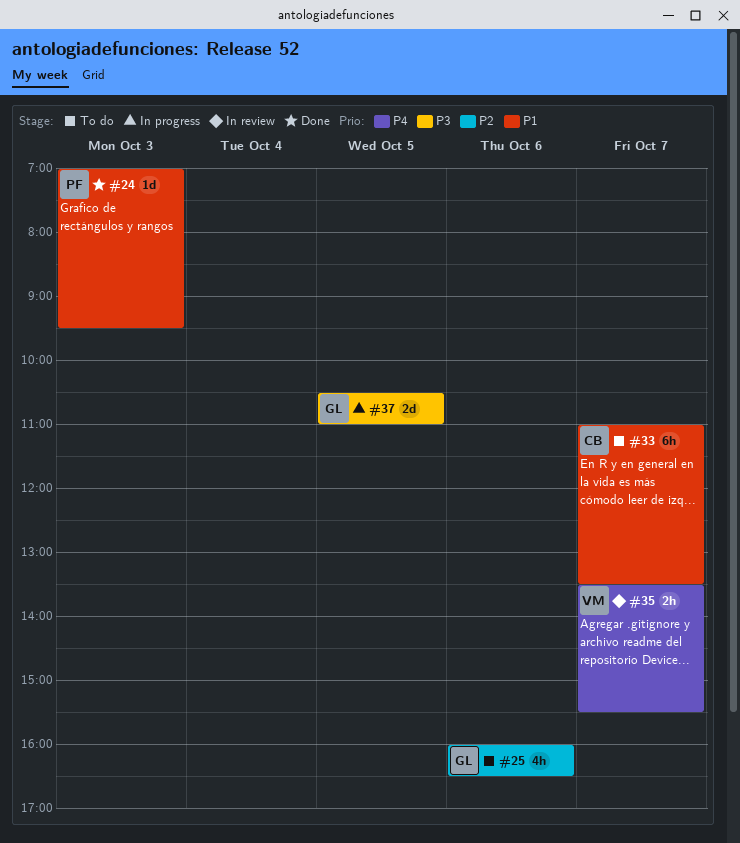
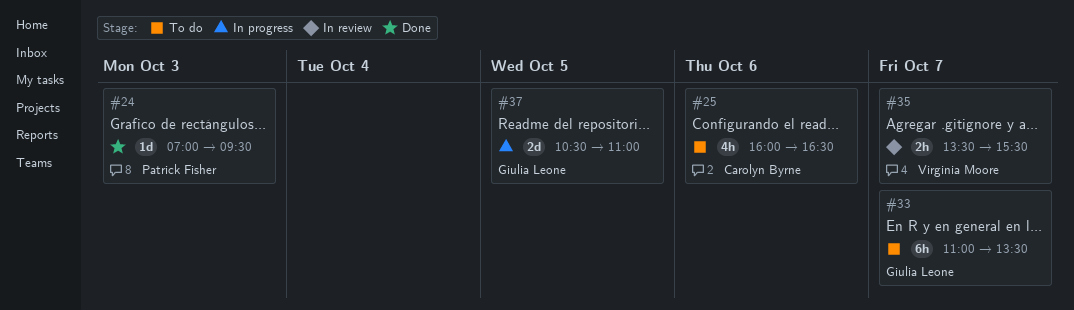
#25, owner: Giulia Leone -> Carolyn Byrne
#33, owner: Carolyn Byrne -> Giulia Leone

